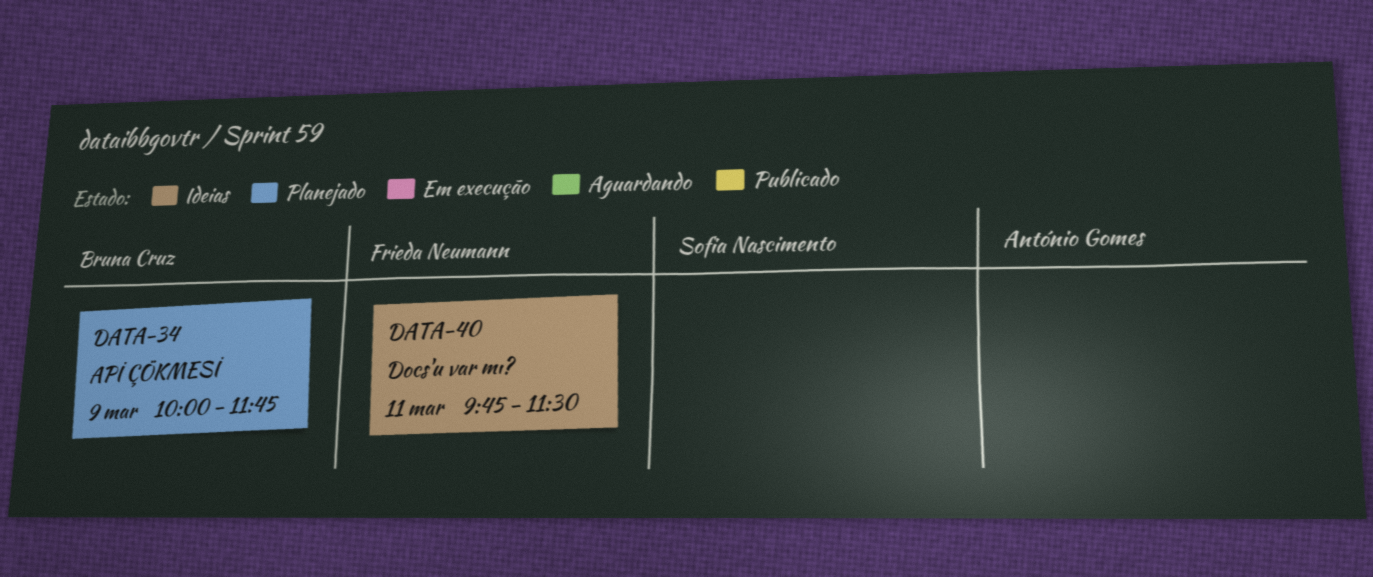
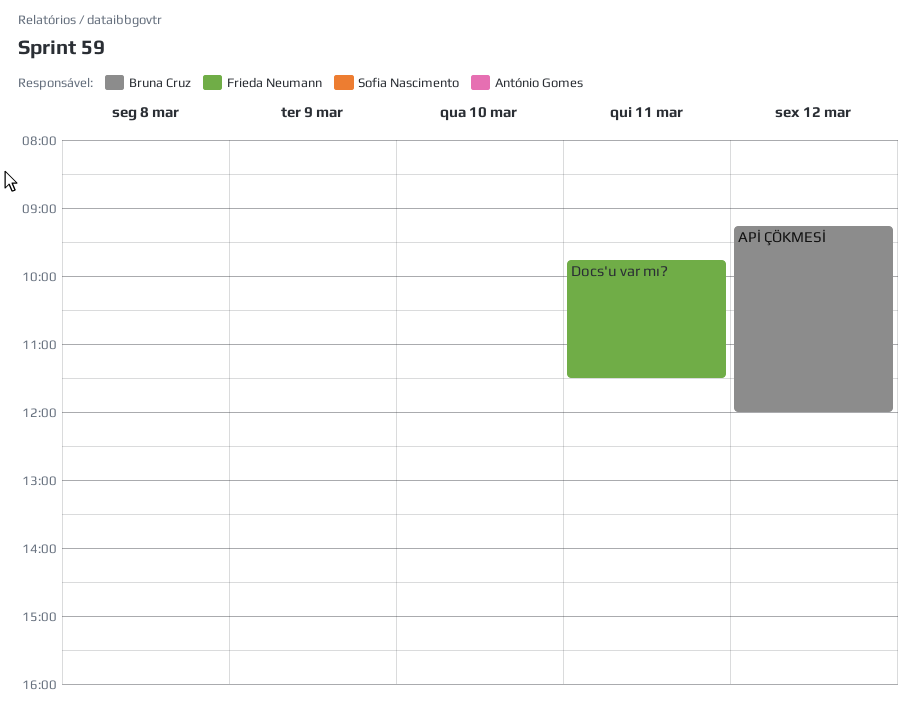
APİ ÇÖKMESİ, day: Mar 9 -> Mar 12
APİ ÇÖKMESİ, begins: 10:00 -> 09:15
APİ ÇÖKMESİ, ends: 11:45 -> 12:00

